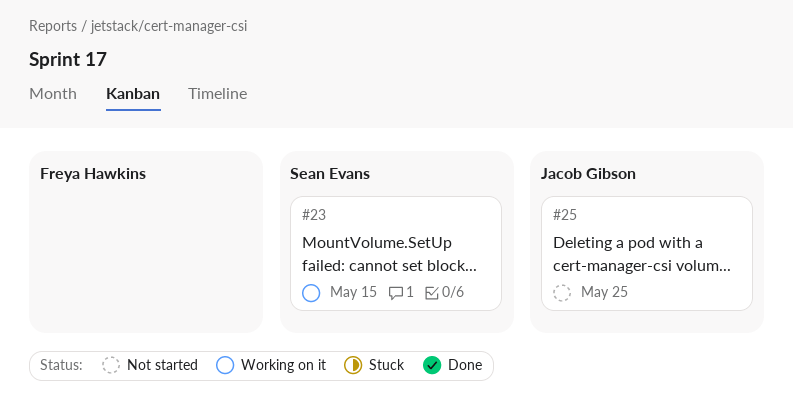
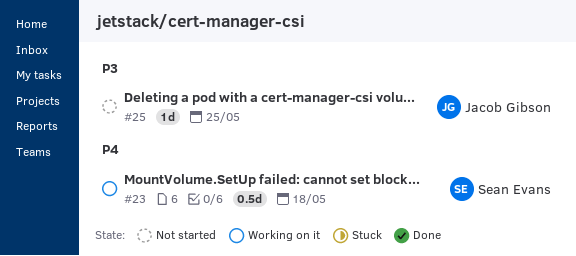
#23, due: May 15 -> May 18

